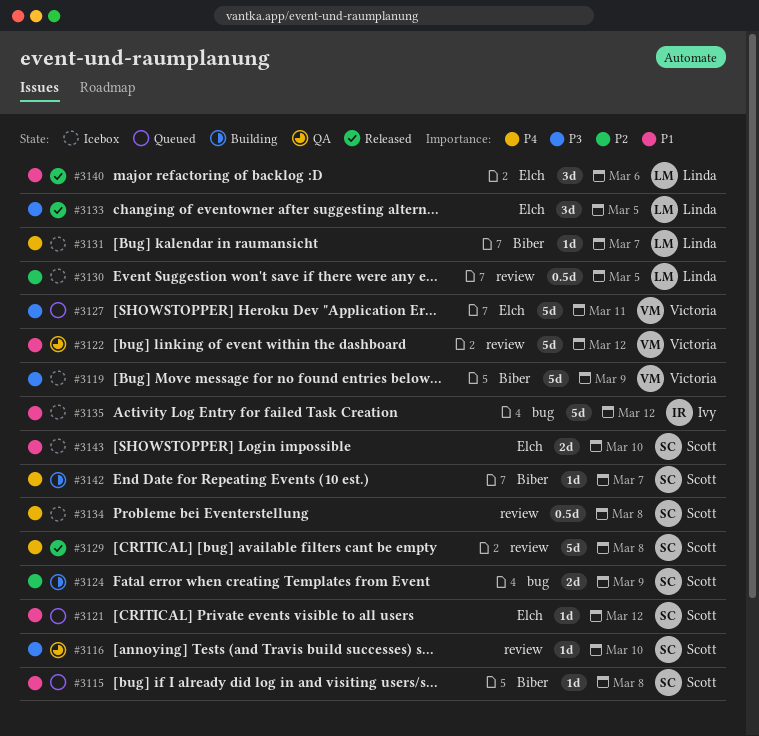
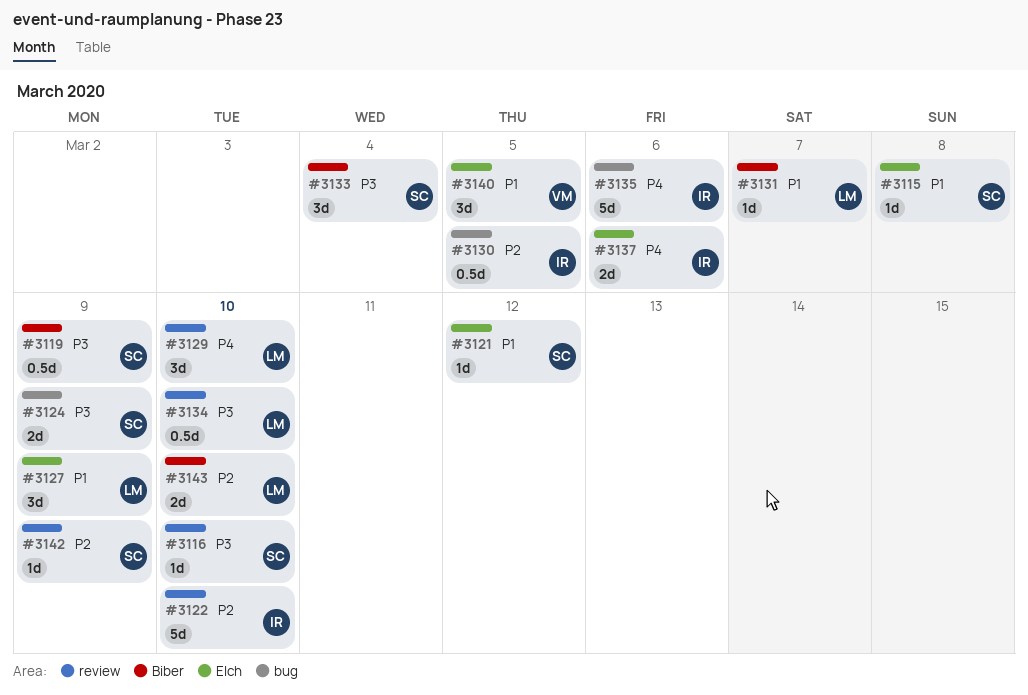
#3115, label: Biber -> Elch
#3119, owner: Victoria -> Scott
#3119, estimate: 5d -> 0.5d
#3122, owner: Victoria -> Ivy
#3122, priority: P1 -> P2
#3122, due: Mar 12 -> Mar 10
#3124, priority: P2 -> P3
#3127, owner: Victoria -> Linda
#3127, priority: P3 -> P1
#3127, estimate: 5d -> 3d
#3127, due: Mar 11 -> Mar 9
#3129, owner: Scott -> Linda
#3129, estimate: 5d -> 3d
#3129, due: Mar 8 -> Mar 10
#3130, owner: Linda -> Ivy
#3130, label: review -> bug
#3131, priority: P4 -> P1
#3133, owner: Linda -> Scott
#3133, label: Elch -> Biber
#3133, due: Mar 5 -> Mar 4
#3134, owner: Scott -> Linda
#3134, priority: P4 -> P3
#3134, due: Mar 8 -> Mar 10
#3135, priority: P1 -> P4
#3135, due: Mar 12 -> Mar 6
#3137: none -> present
#3140, owner: Linda -> Victoria
#3140, due: Mar 6 -> Mar 5
#3142, priority: P4 -> P2
#3142, label: Biber -> review
#3142, due: Mar 7 -> Mar 9
#3143, owner: Scott -> Linda
#3143, priority: P1 -> P2
#3143, label: Elch -> Biber

